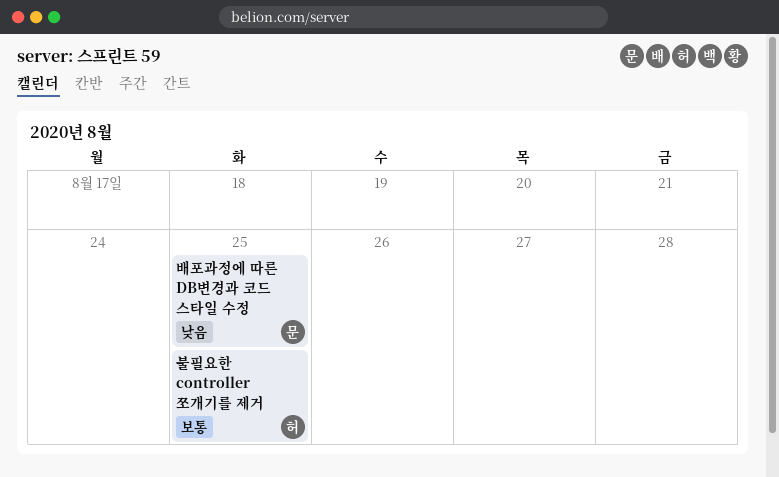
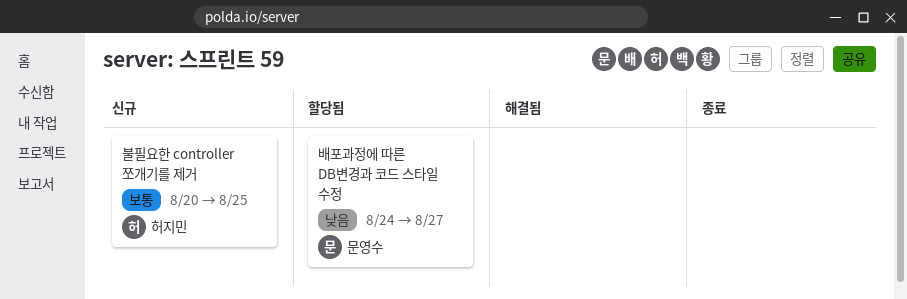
배포과정에 따른 DB변경과 코드 스타일 수정, due: Aug 25 -> Aug 27

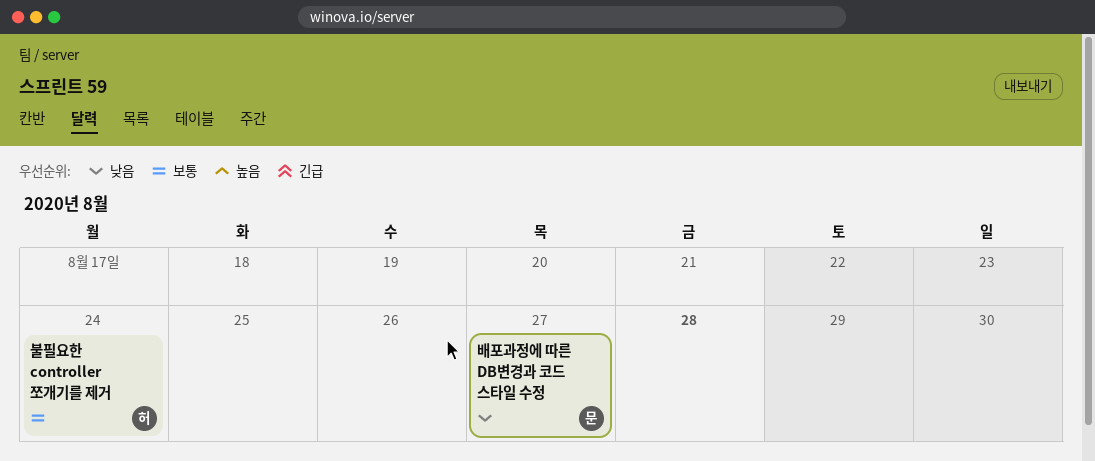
불필요한 controller 쪼개기를 제거, due: Aug 25 -> Aug 24

